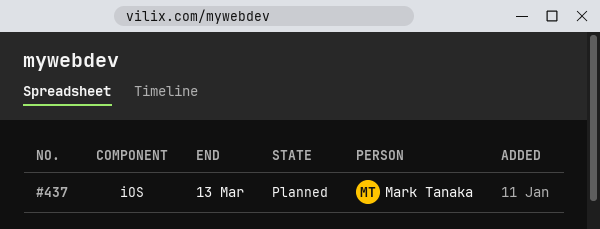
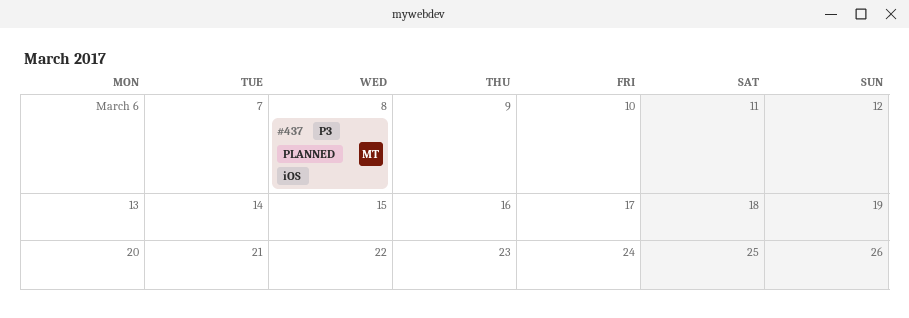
#437, due: Mar 13 -> Mar 8

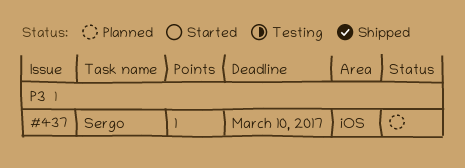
#437, due: Mar 8 -> Mar 10

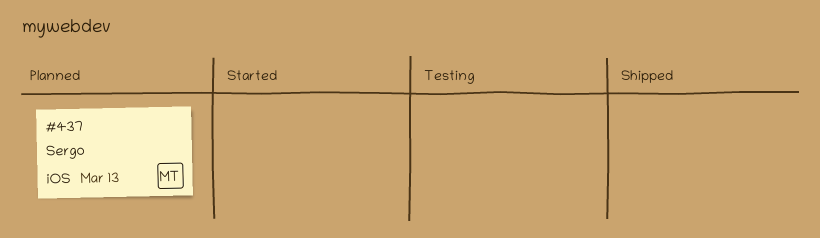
#437, due: Mar 10 -> Mar 13

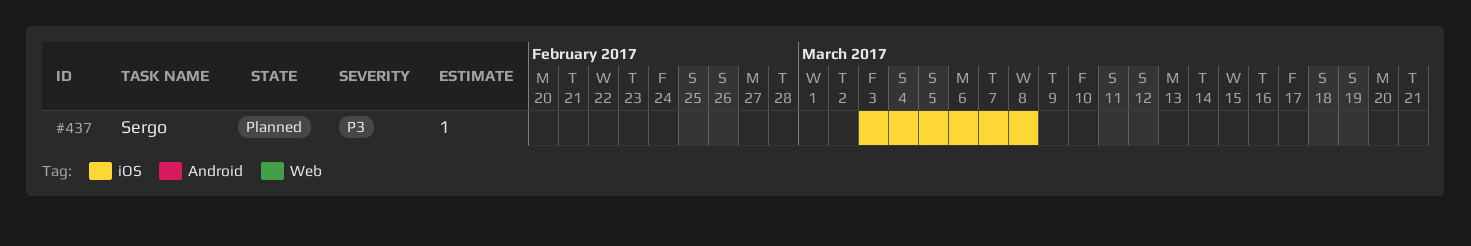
#437, due: Mar 13 -> Mar 8

